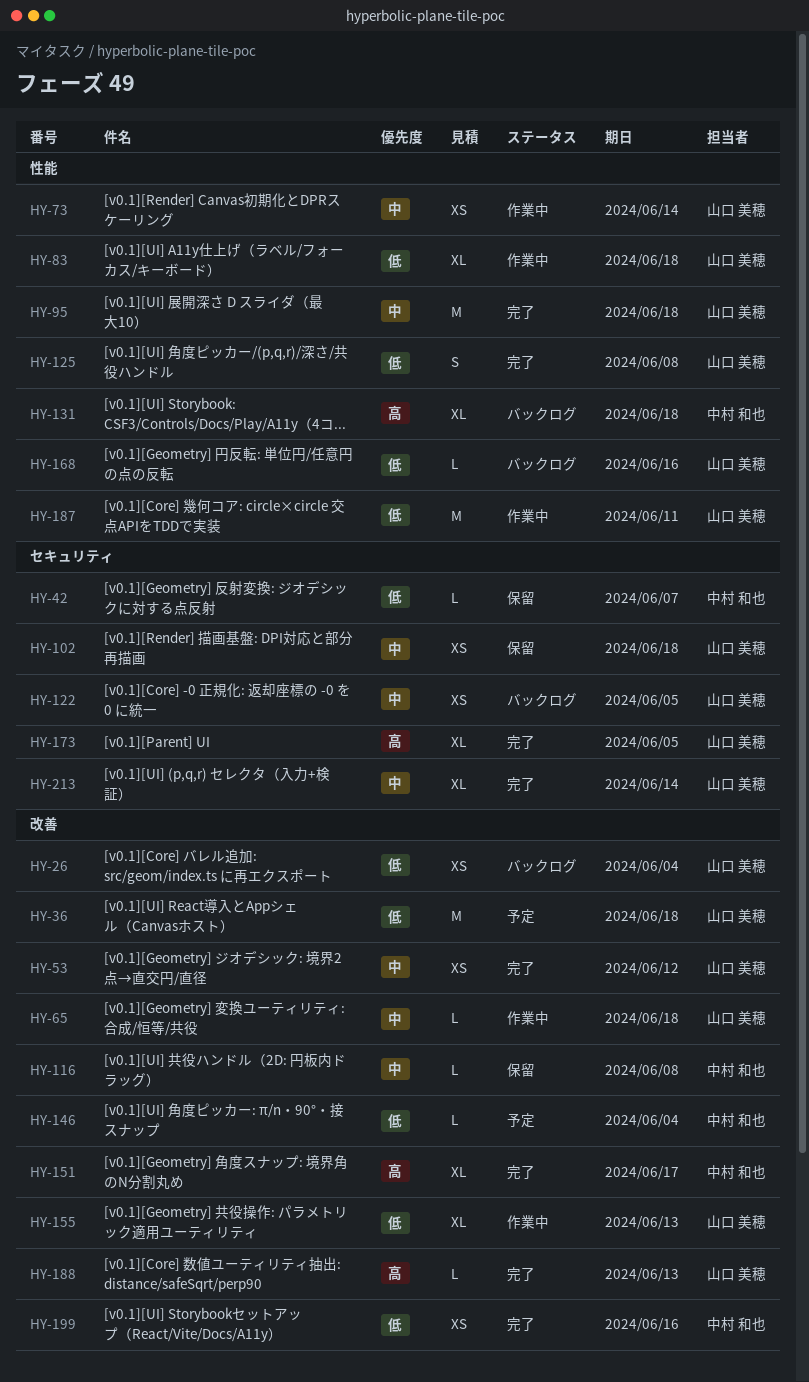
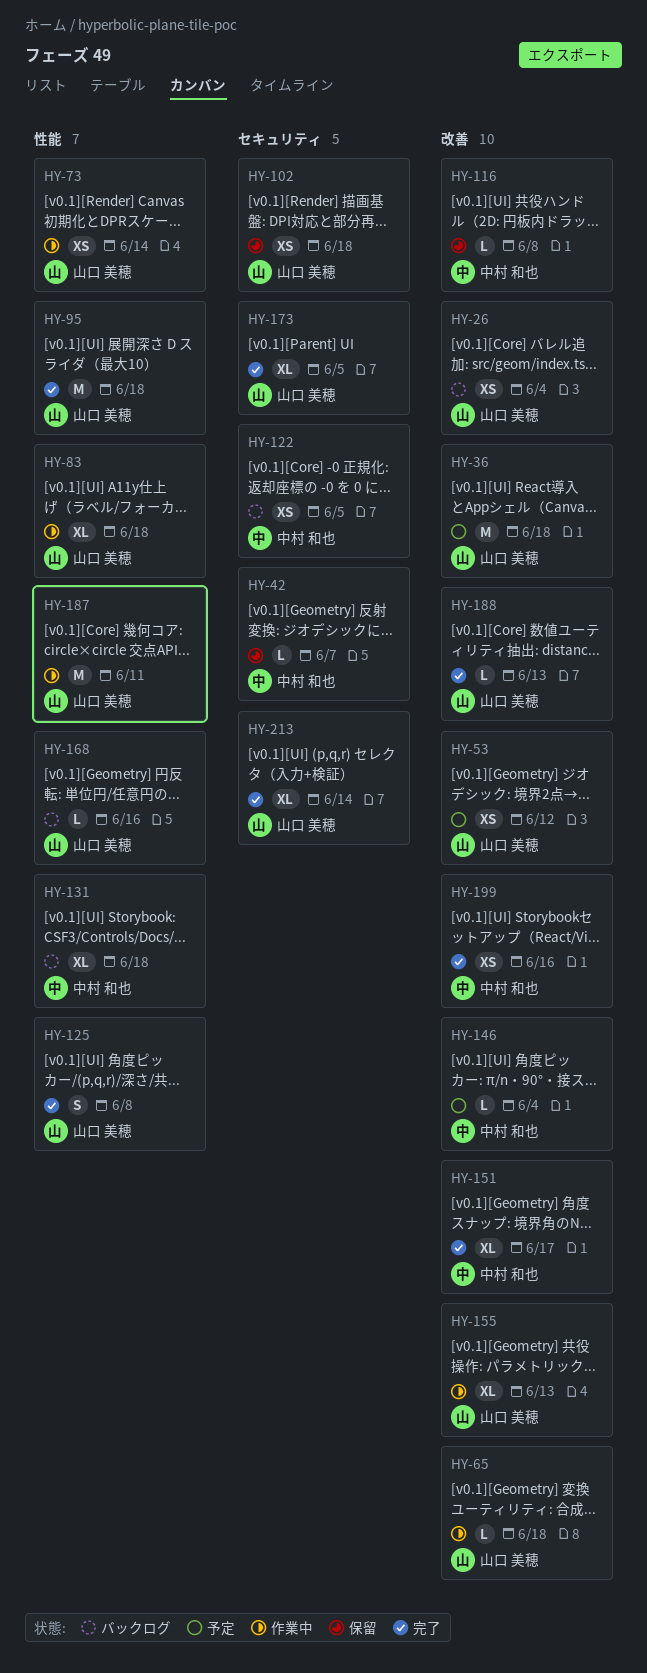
HY-53, status: 完了 -> 予定
HY-122, owner: 山口 美穂 -> 中村 和也

